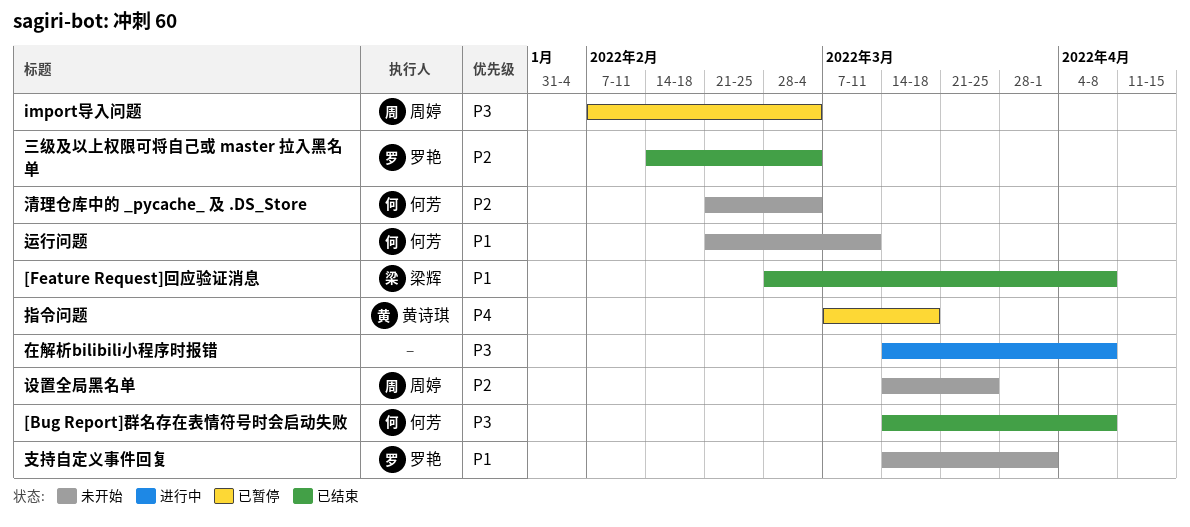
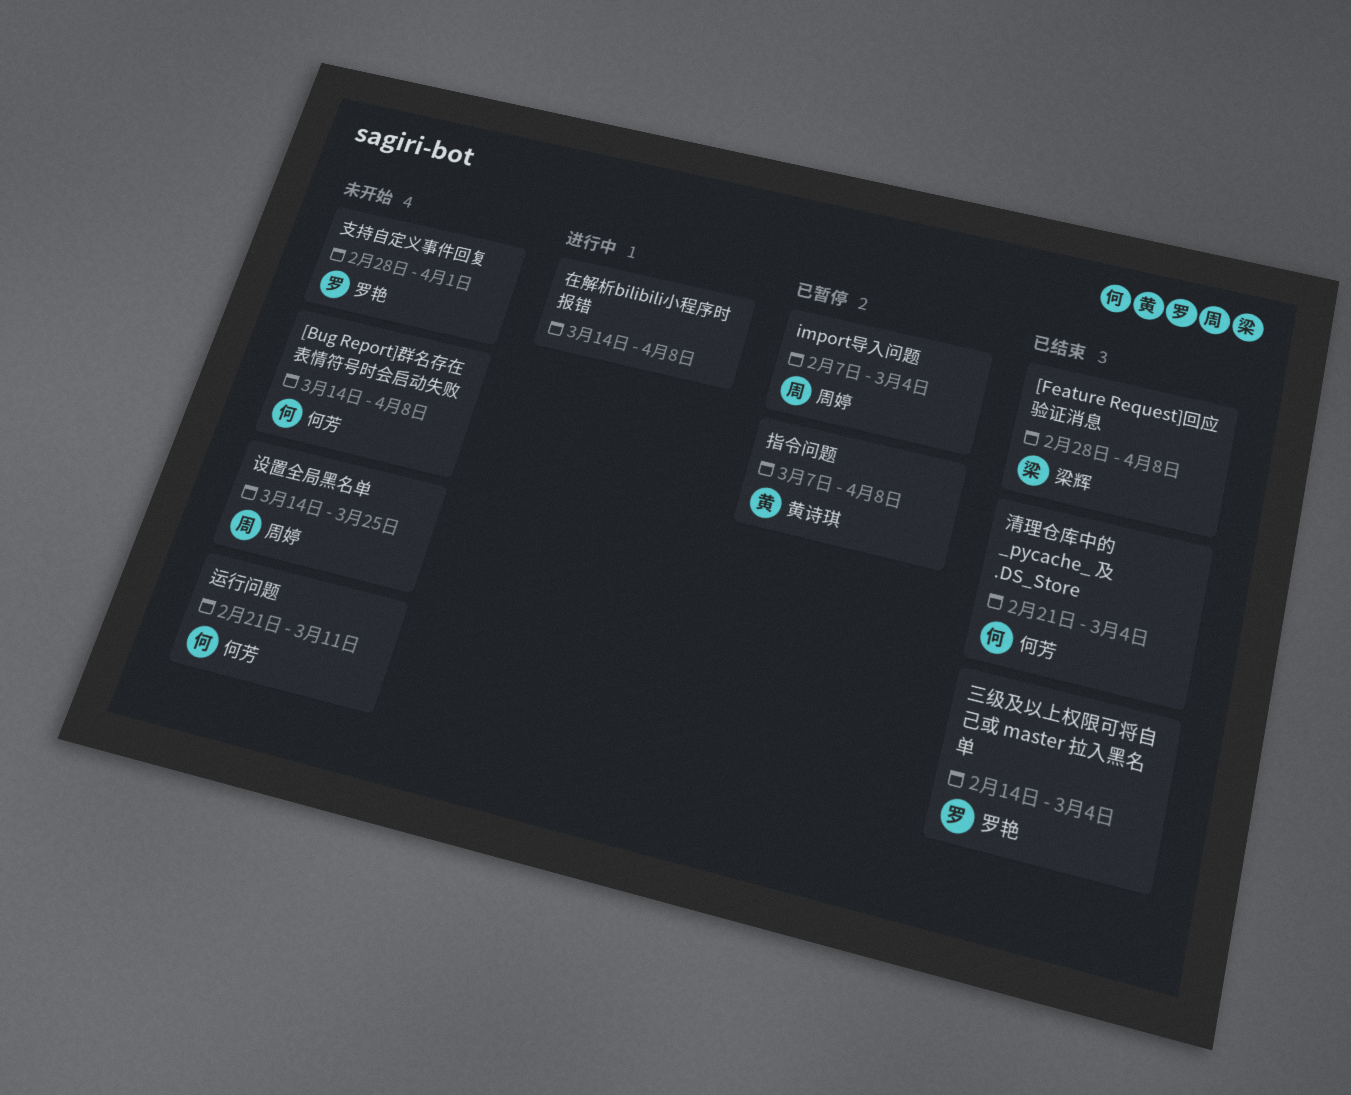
[Bug Report]群名存在表情符号时会启动失败, status: 已结束 -> 未开始
指令问题, due: Mar 18 -> Apr 8
支持自定义事件回复, start: Mar 14 -> Feb 28
清理仓库中的 _pycache_ 及 .DS_Store, status: 未开始 -> 已结束

